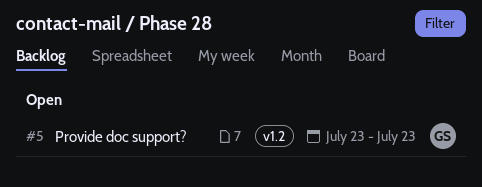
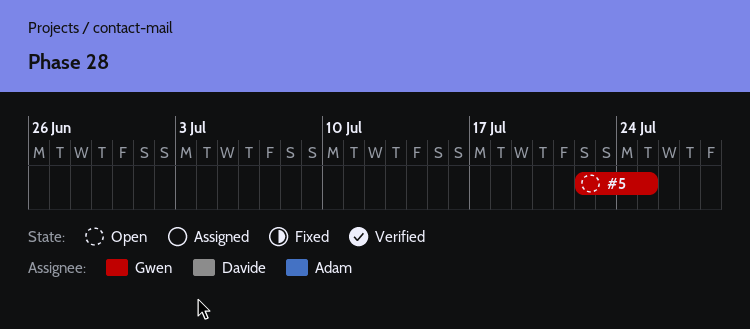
#5, start: Jul 23 -> Jul 22
#5, due: Jul 23 -> Jul 25

